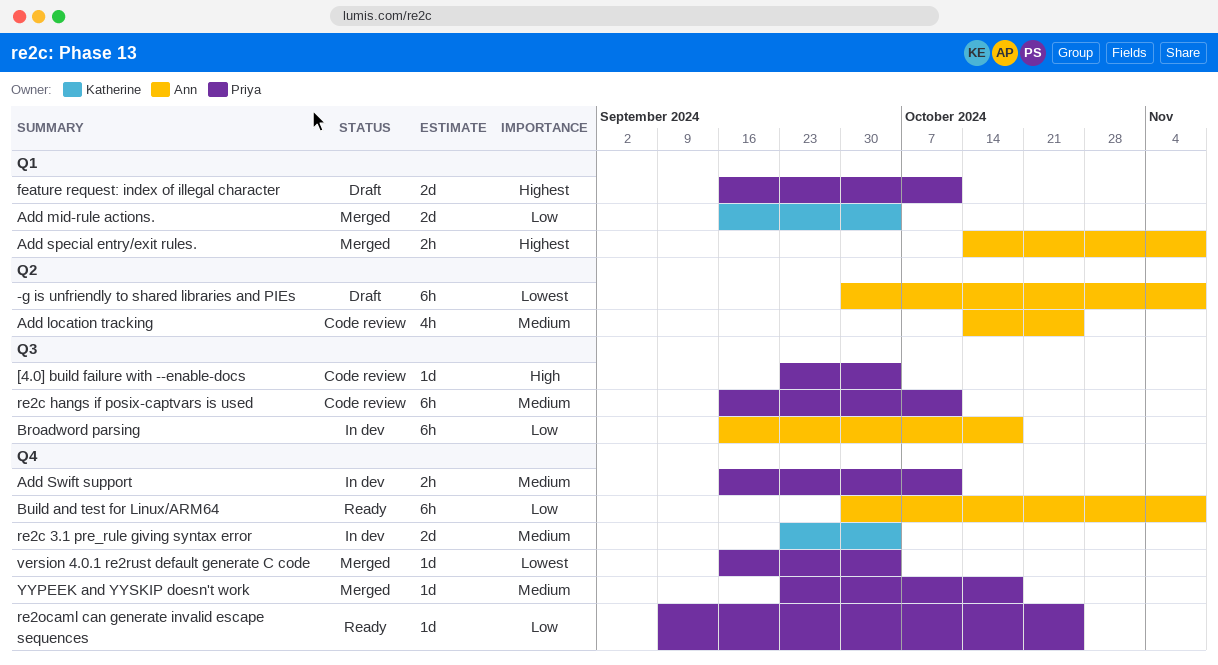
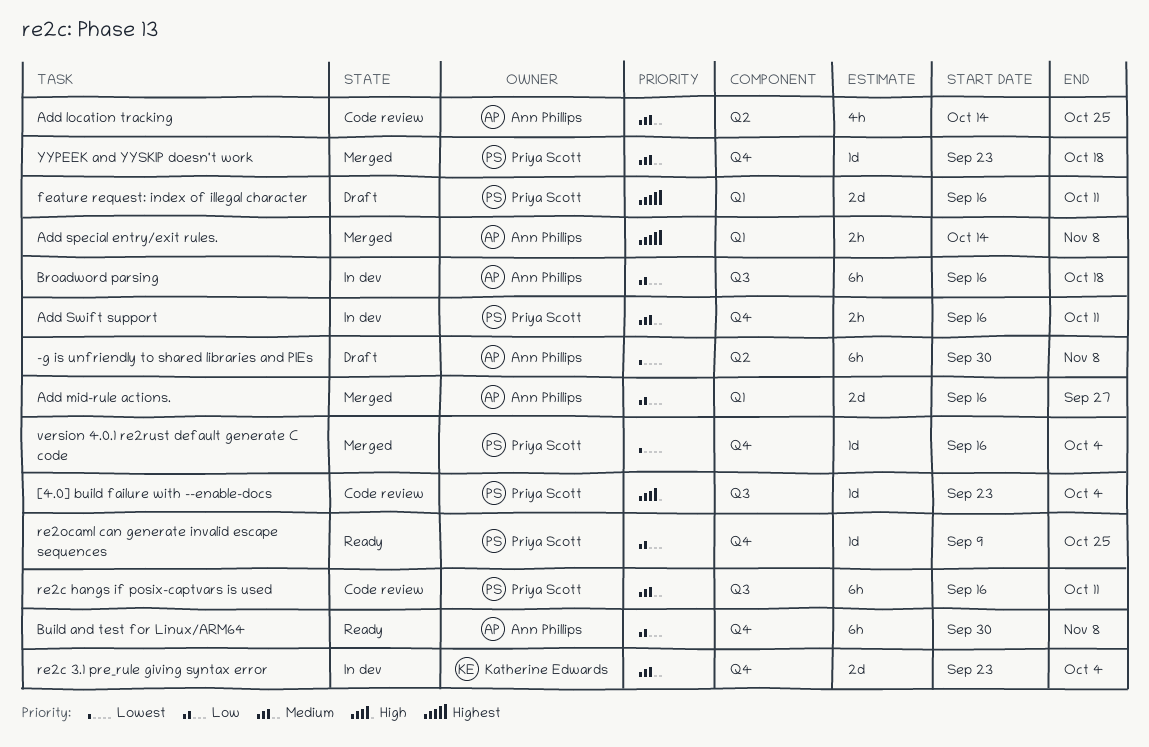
Add mid-rule actions., owner: Katherine Edwards -> Ann Phillips
Add mid-rule actions., due: Oct 4 -> Sep 27

